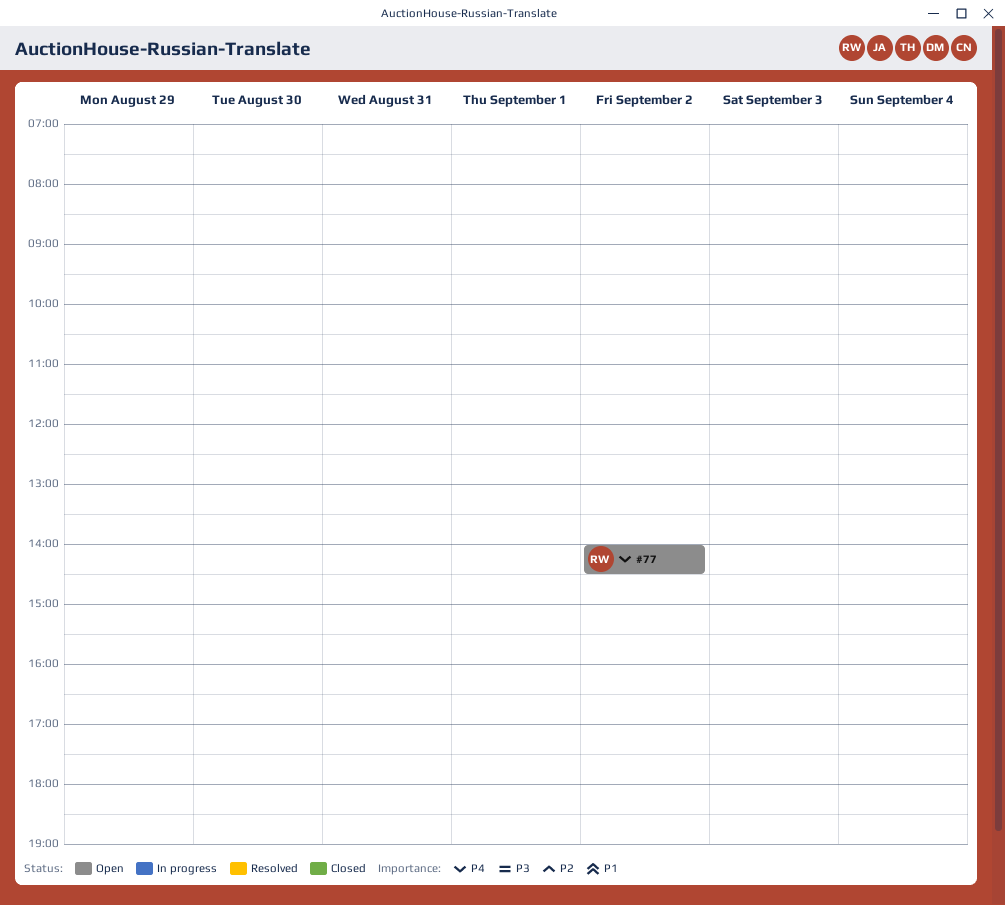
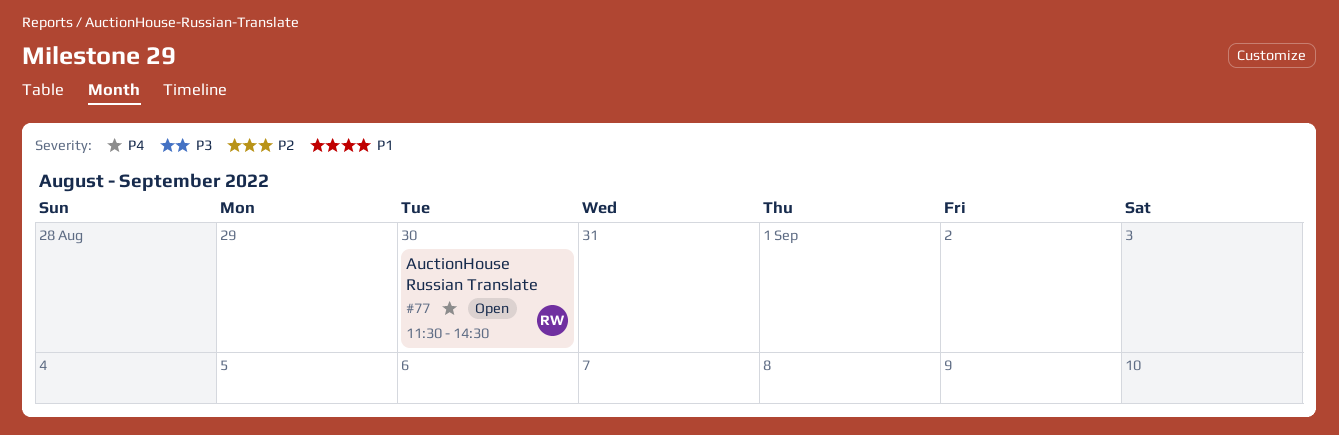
#77, day: Sep 2 -> Aug 30
#77, begins: 14:00 -> 11:30

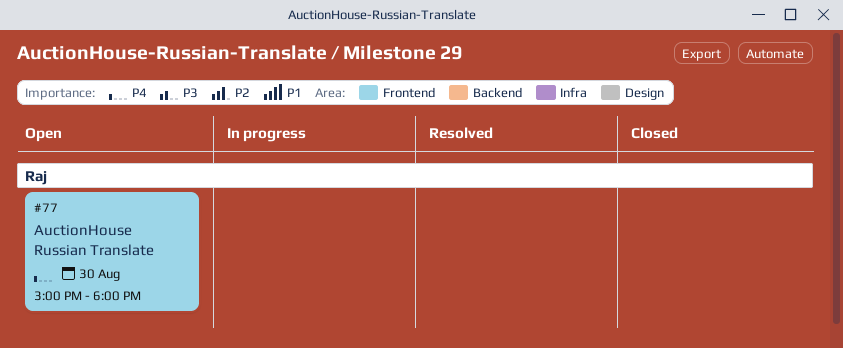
#77, begins: 11:30 -> 15:00
#77, ends: 14:30 -> 18:00

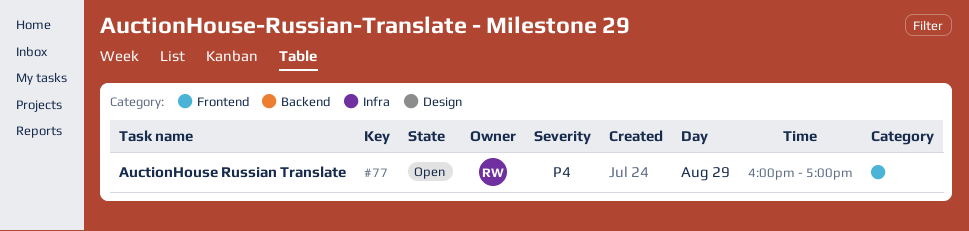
#77, day: Aug 30 -> Aug 29
#77, begins: 15:00 -> 16:00
#77, ends: 18:00 -> 17:00

